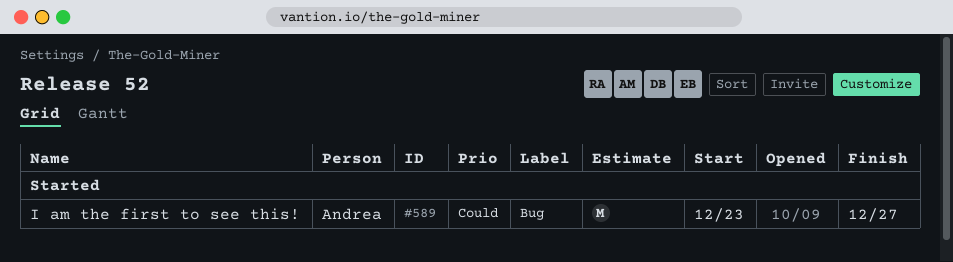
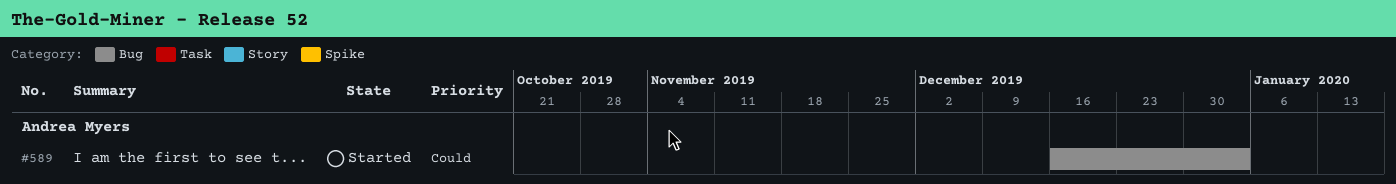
#589, start: Dec 23 -> Dec 16
#589, due: Dec 27 -> Jan 3

